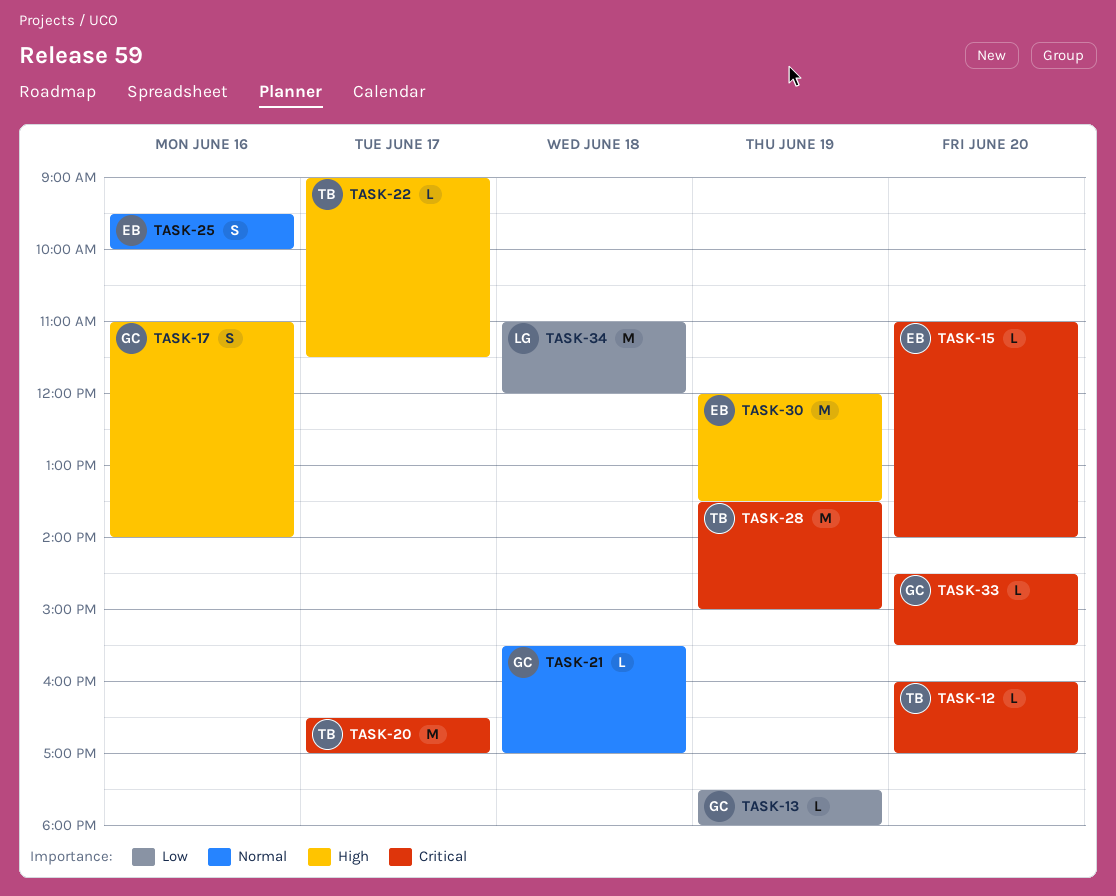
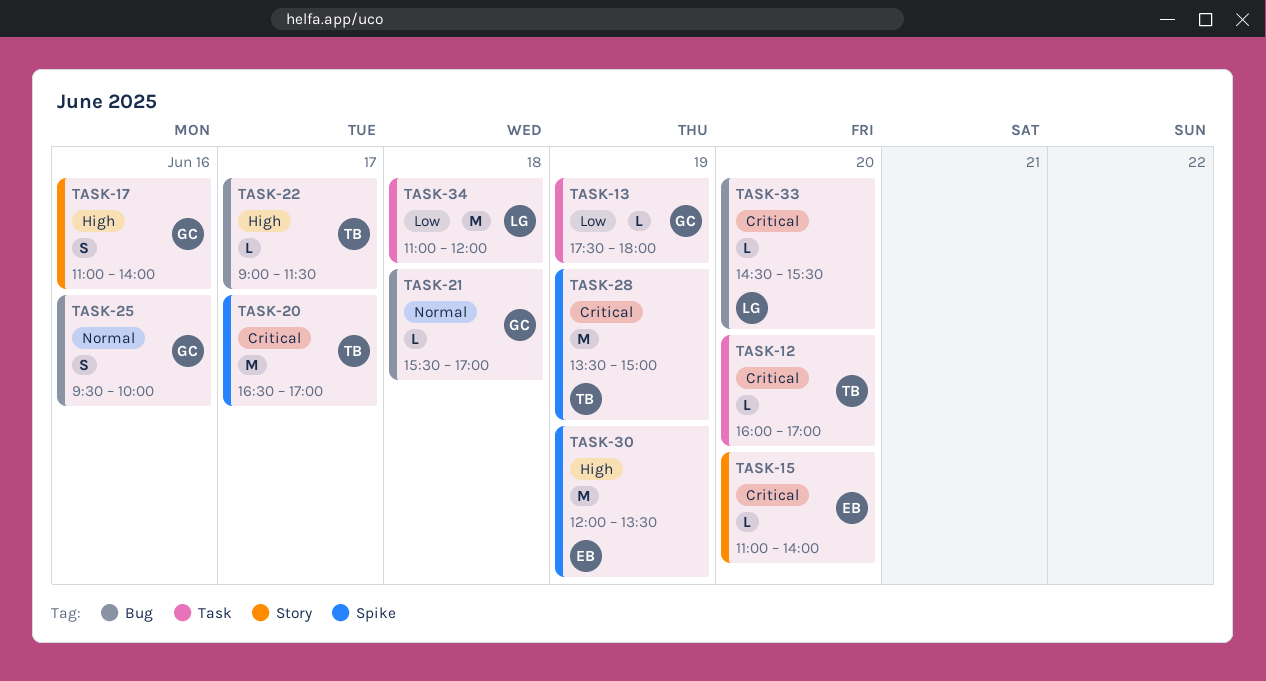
TASK-25, owner: EB -> GC
TASK-33, owner: GC -> LG

